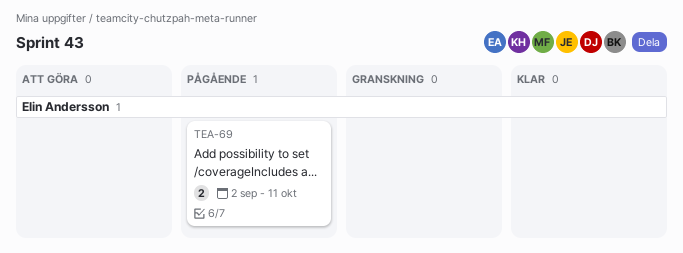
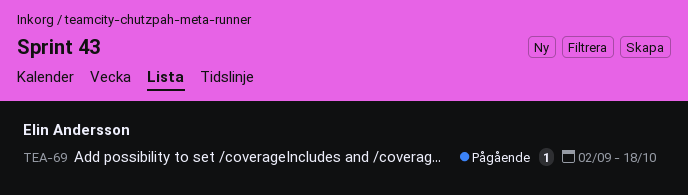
TEA-69, estimate: 2 -> 1
TEA-69, due: Oct 11 -> Oct 18

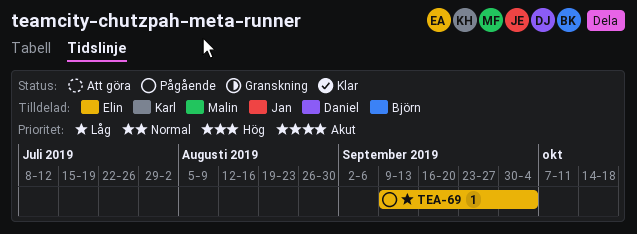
TEA-69, start: Sep 2 -> Sep 9
TEA-69, due: Oct 18 -> Oct 4

